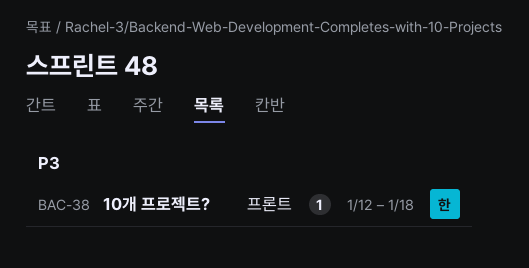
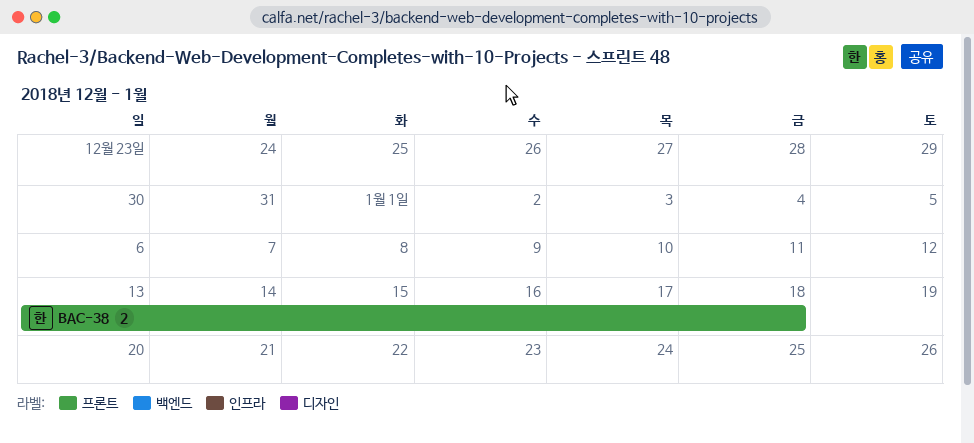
BAC-38, estimate: 1 -> 2
BAC-38, start: Jan 12 -> Jan 13

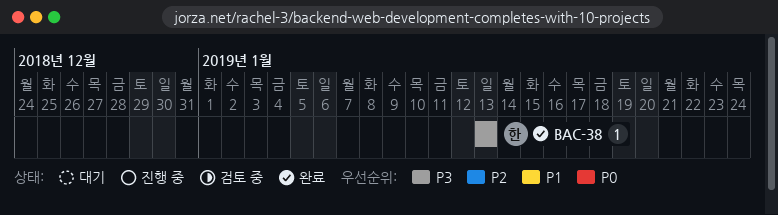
BAC-38, estimate: 2 -> 1
BAC-38, due: Jan 18 -> Jan 13

